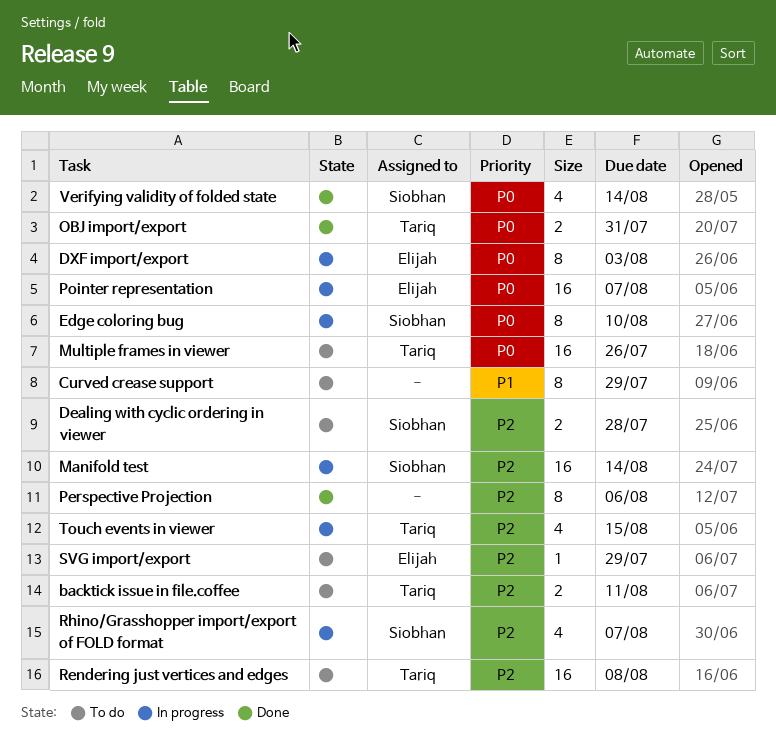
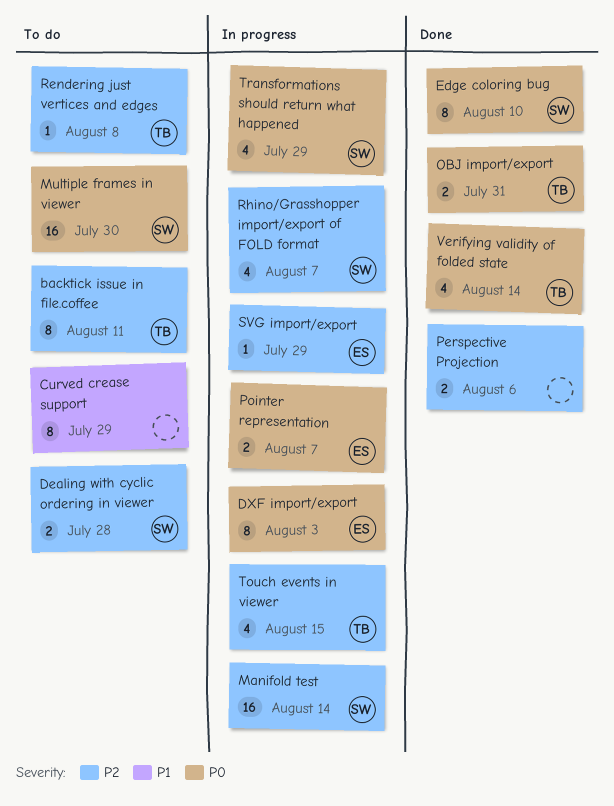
backtick issue in file.coffee, estimate: 2 -> 8
Edge coloring bug, status: In progress -> Done
Multiple frames in viewer, owner: Tariq -> Siobhan
Multiple frames in viewer, due: Jul 26 -> Jul 30
Perspective Projection, estimate: 8 -> 2
Pointer representation, estimate: 16 -> 2
Rendering just vertices and edges, estimate: 16 -> 1
SVG import/export, status: To do -> In progress
Transformations should return what happened: none -> present
Verifying validity of folded state, owner: Siobhan -> Tariq

